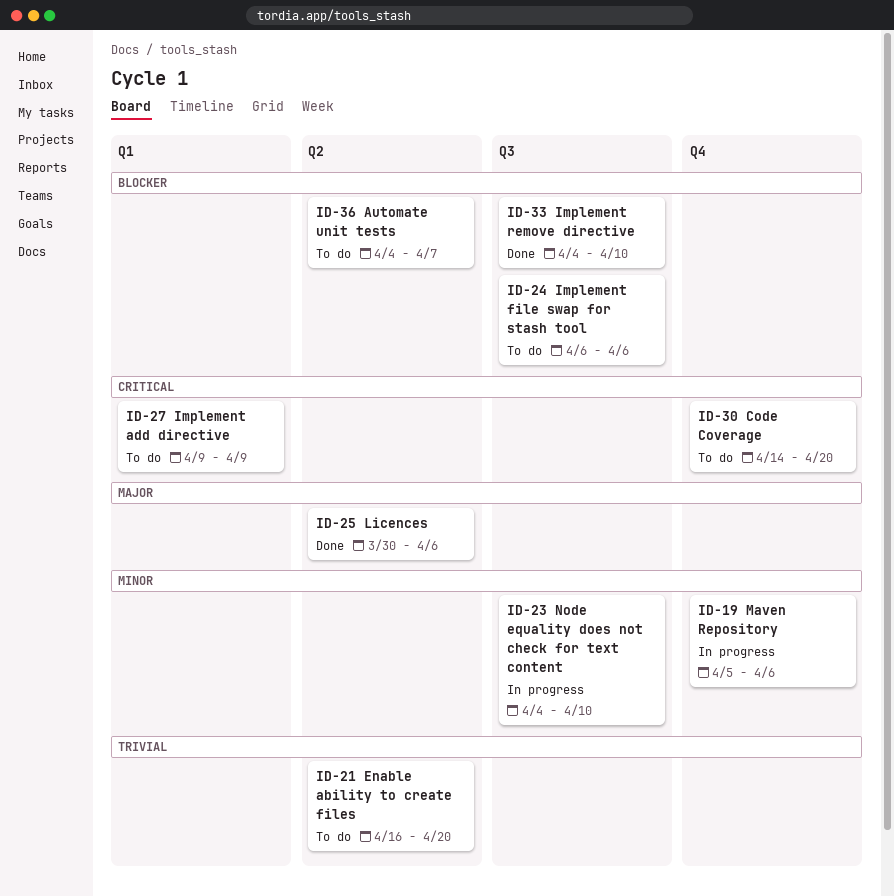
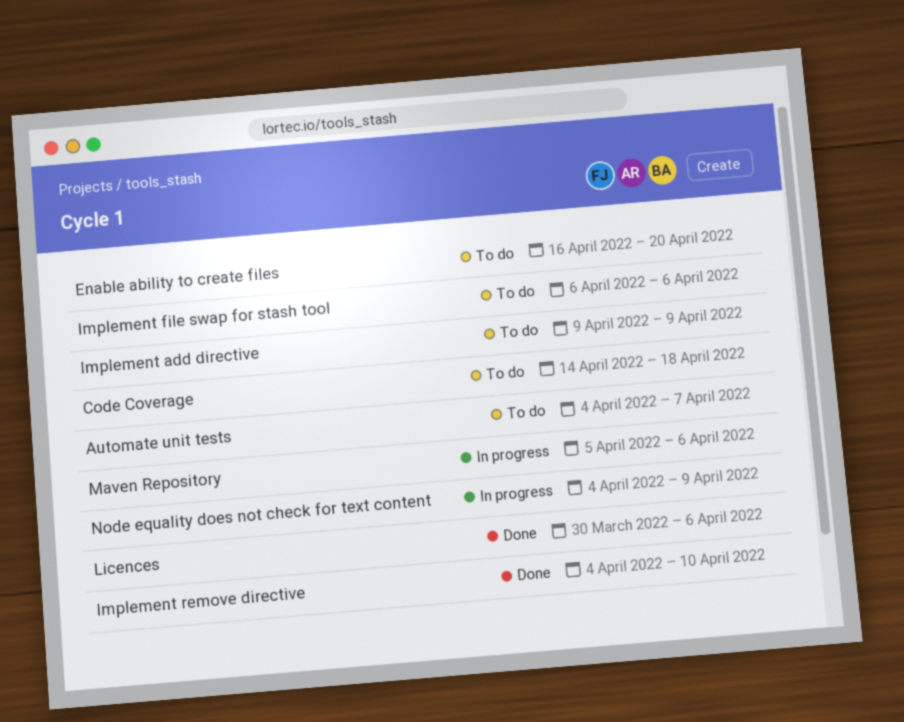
Code Coverage, due: Apr 20 -> Apr 18
Node equality does not check for text content, due: Apr 10 -> Apr 9

